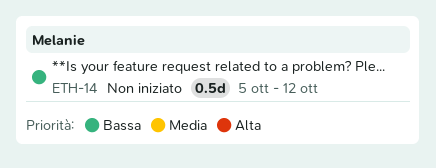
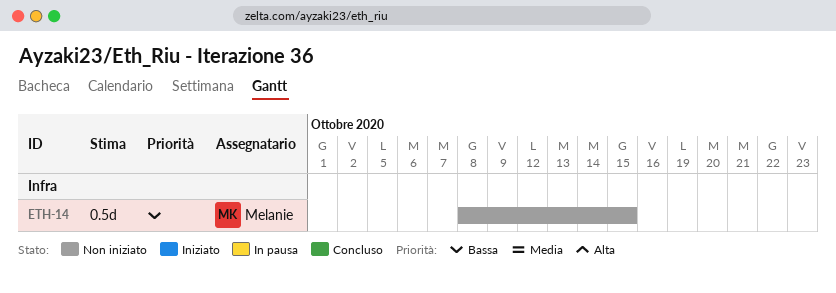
ETH-14, start: Oct 5 -> Oct 8
ETH-14, due: Oct 12 -> Oct 15

